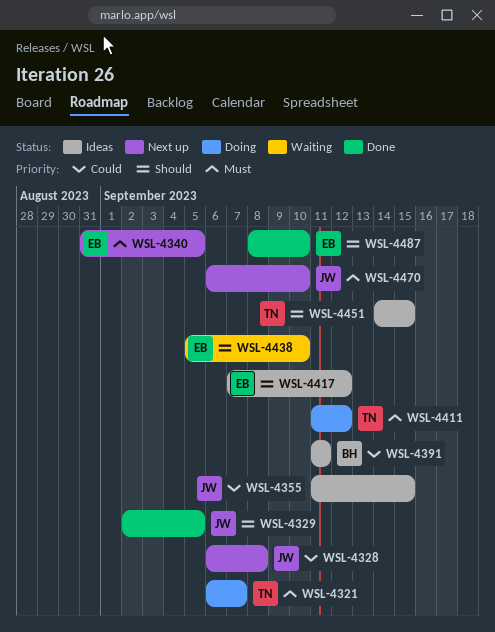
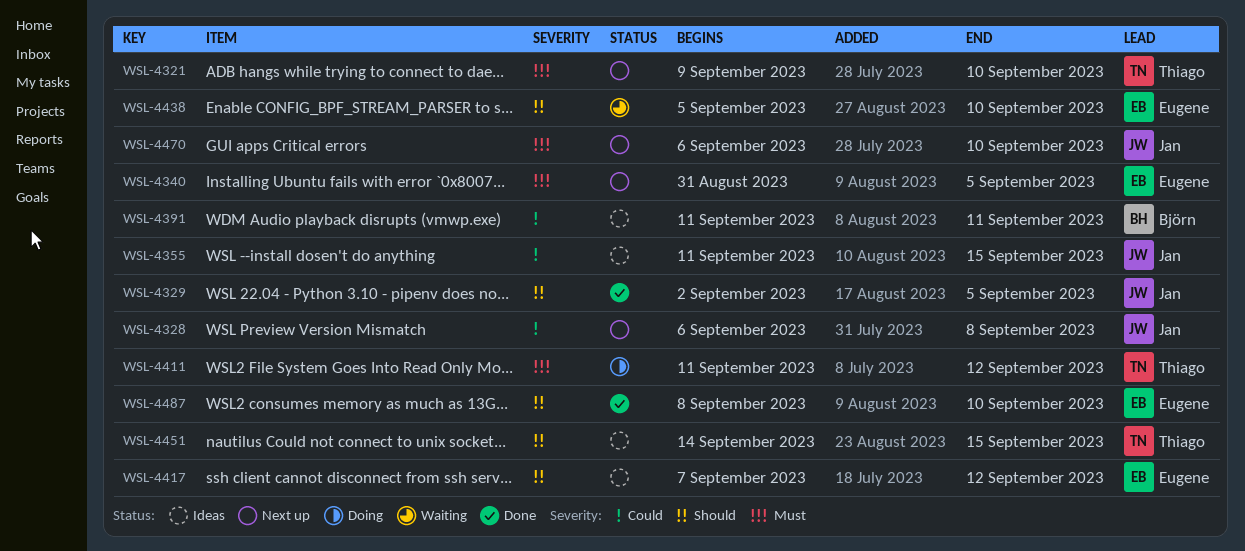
WSL-4321, status: Doing -> Next up
WSL-4321, start: Sep 6 -> Sep 9
WSL-4321, due: Sep 7 -> Sep 10

